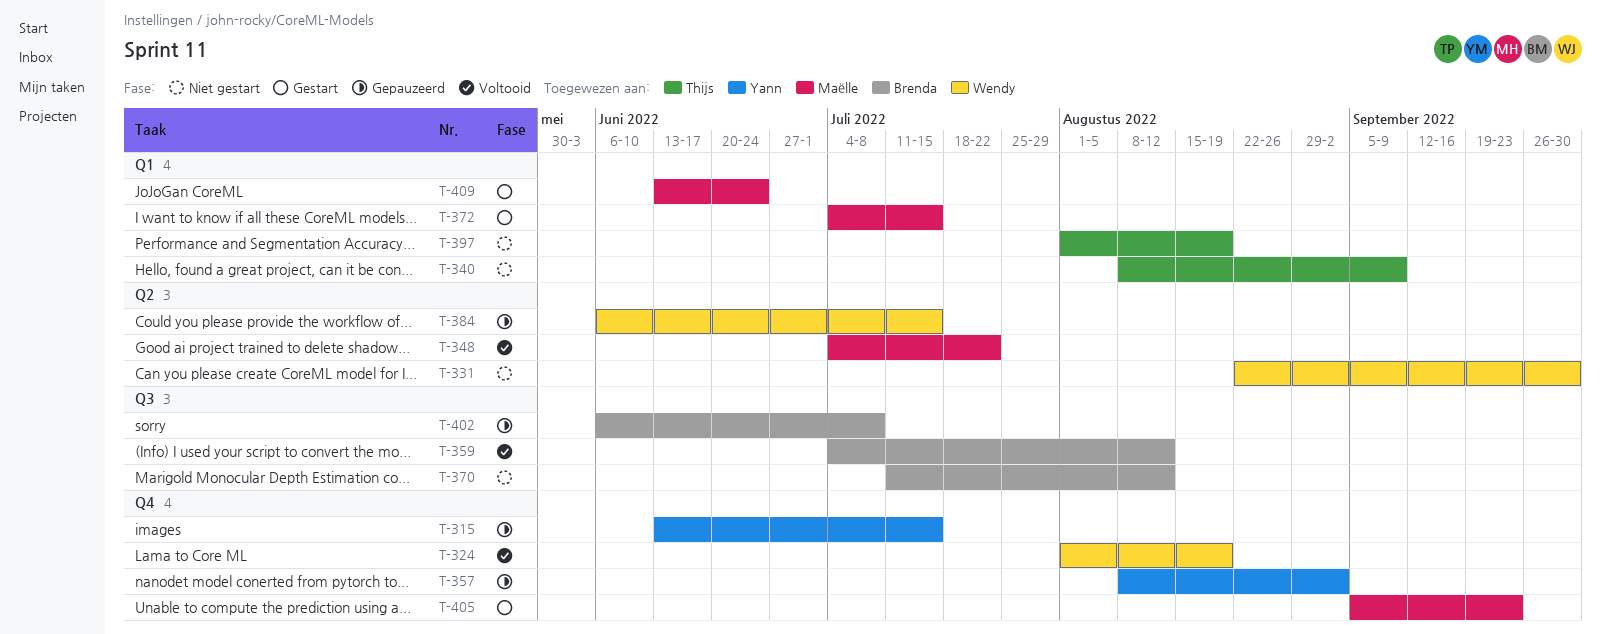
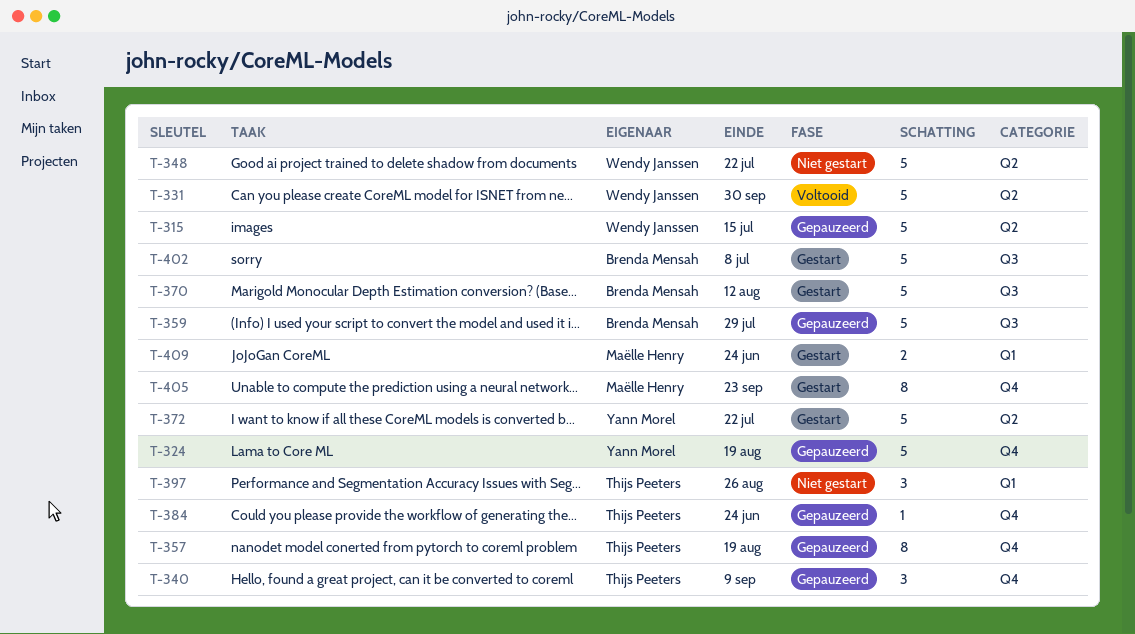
T-315, owner: Yann Morel -> Wendy Janssen
T-315, label: Q4 -> Q2
T-324, status: Voltooid -> Gepauzeerd
T-324, owner: Wendy Janssen -> Yann Morel
T-331, status: Niet gestart -> Voltooid
T-340, status: Niet gestart -> Gepauzeerd
T-340, label: Q1 -> Q4
T-348, status: Voltooid -> Niet gestart
T-348, owner: Maëlle Henry -> Wendy Janssen
T-357, owner: Yann Morel -> Thijs Peeters
T-357, due: Sep 2 -> Aug 19
T-359, status: Voltooid -> Gepauzeerd
T-359, due: Aug 12 -> Jul 29
T-370, status: Niet gestart -> Gestart
T-372, owner: Maëlle Henry -> Yann Morel
T-372, label: Q1 -> Q2
T-372, due: Jul 15 -> Jul 22
T-384, owner: Wendy Janssen -> Thijs Peeters
T-384, label: Q2 -> Q4
T-384, due: Jul 15 -> Jun 24
T-397, due: Aug 19 -> Aug 26
T-402, status: Gepauzeerd -> Gestart

